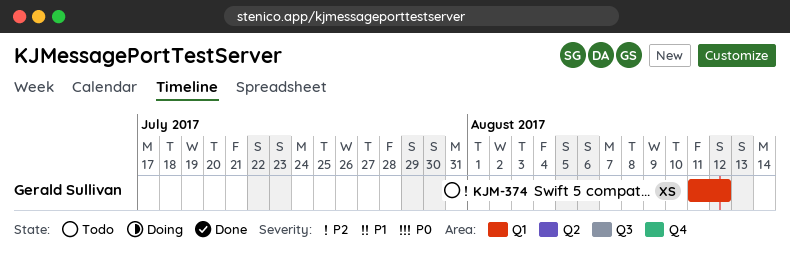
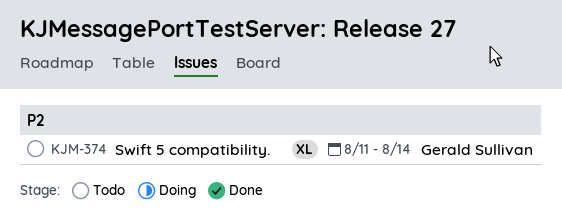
KJM-374, estimate: XS -> XL
KJM-374, due: Aug 12 -> Aug 14

